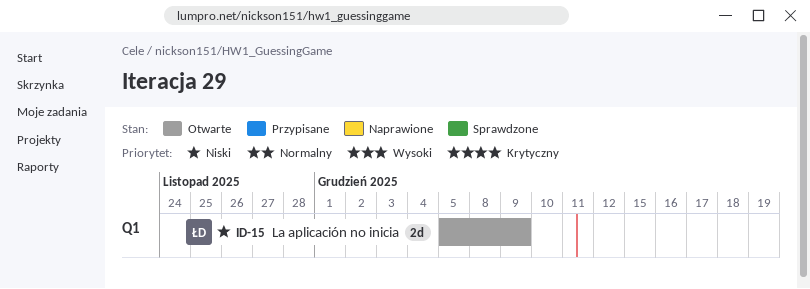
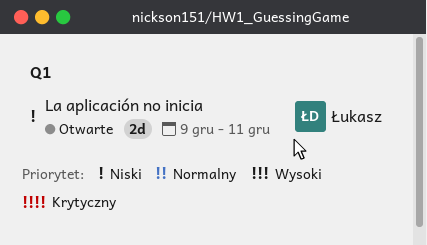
La aplicación no inicia, start: Dec 5 -> Dec 9
La aplicación no inicia, due: Dec 9 -> Dec 11

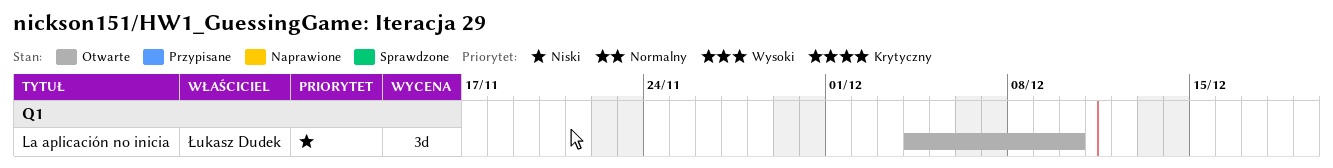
La aplicación no inicia, estimate: 2d -> 3d
La aplicación no inicia, start: Dec 9 -> Dec 4
La aplicación no inicia, due: Dec 11 -> Dec 10

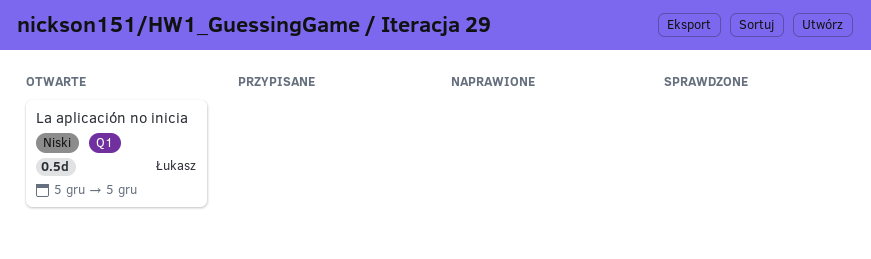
La aplicación no inicia, estimate: 3d -> 0.5d
La aplicación no inicia, start: Dec 4 -> Dec 5
La aplicación no inicia, due: Dec 10 -> Dec 5

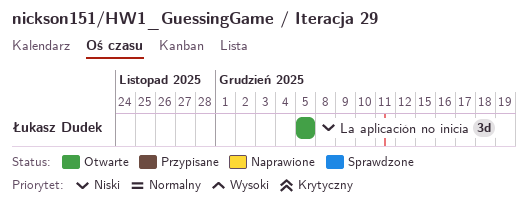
La aplicación no inicia, estimate: 0.5d -> 3d

